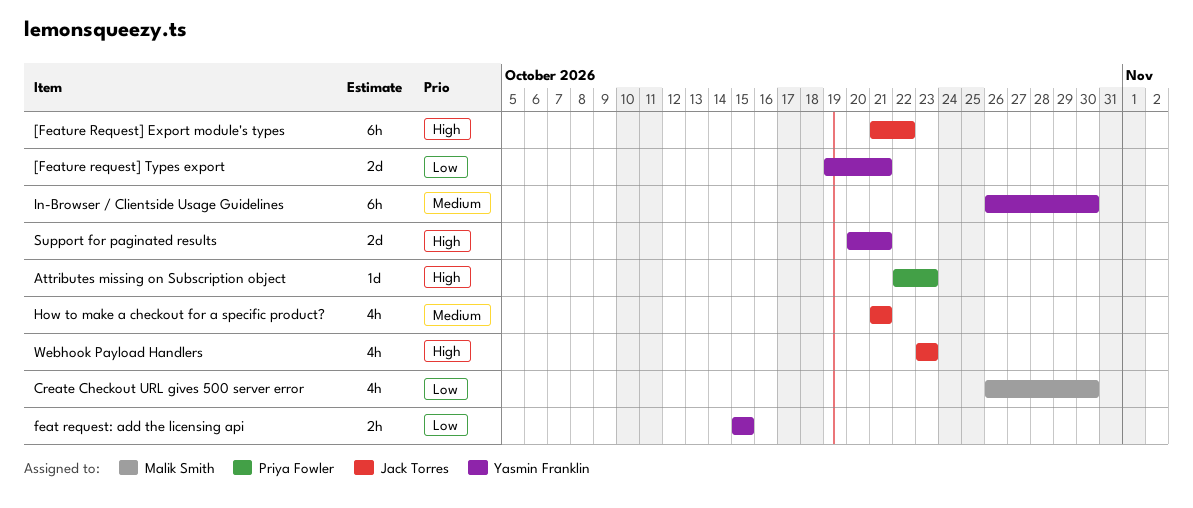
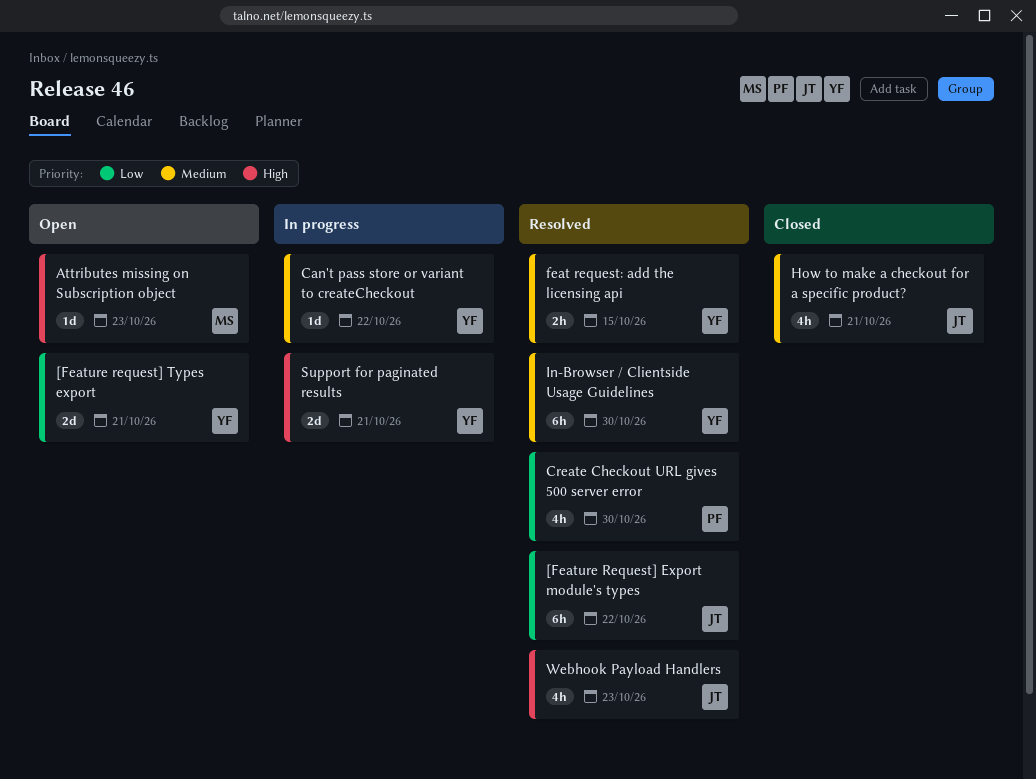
[Feature Request] Export module's types, priority: High -> Low
Attributes missing on Subscription object, owner: Priya Fowler -> Malik Smith
Can't pass store or variant to createCheckout: none -> present
Create Checkout URL gives 500 server error, owner: Malik Smith -> Priya Fowler
feat request: add the licensing api, priority: Low -> Medium

